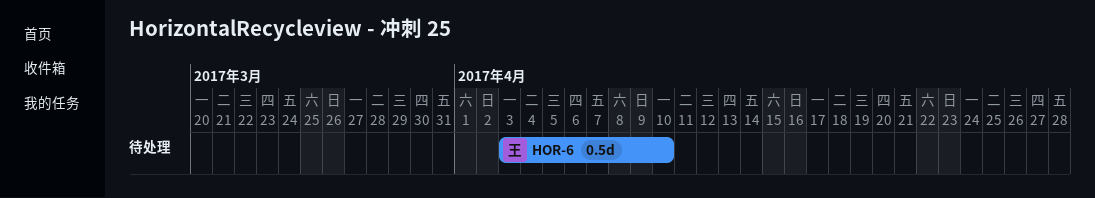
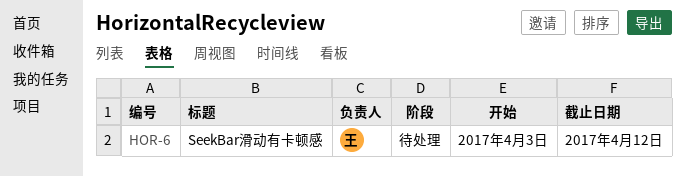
HOR-6, due: Apr 10 -> Apr 12

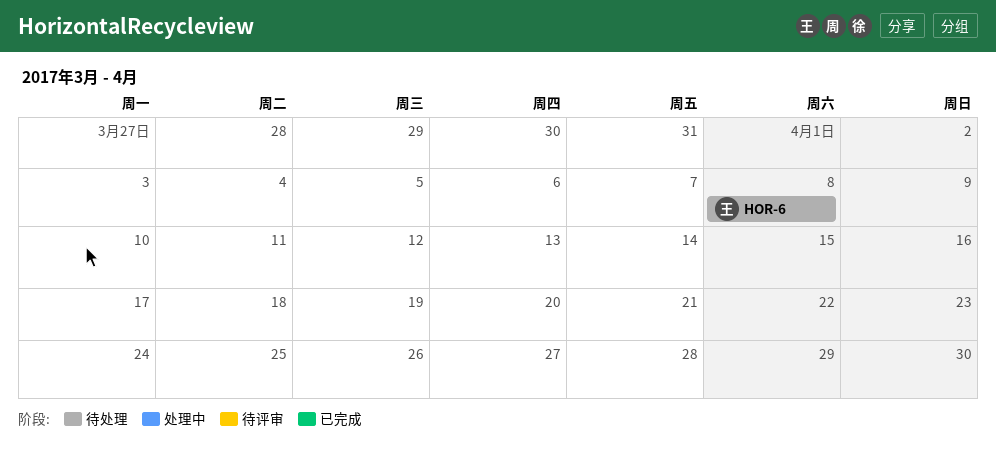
HOR-6, start: Apr 3 -> Apr 8
HOR-6, due: Apr 12 -> Apr 8

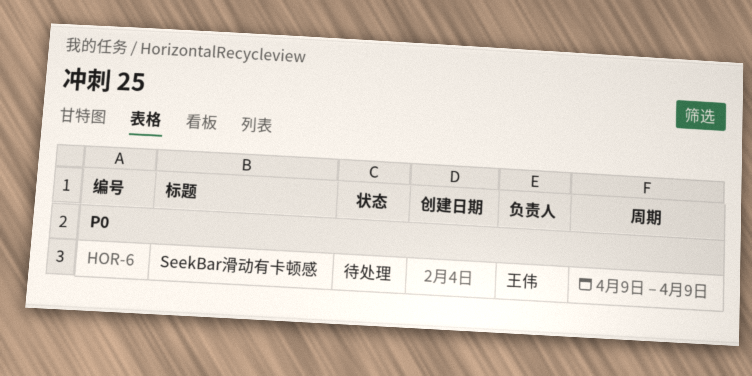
HOR-6, start: Apr 8 -> Apr 9
HOR-6, due: Apr 8 -> Apr 9

